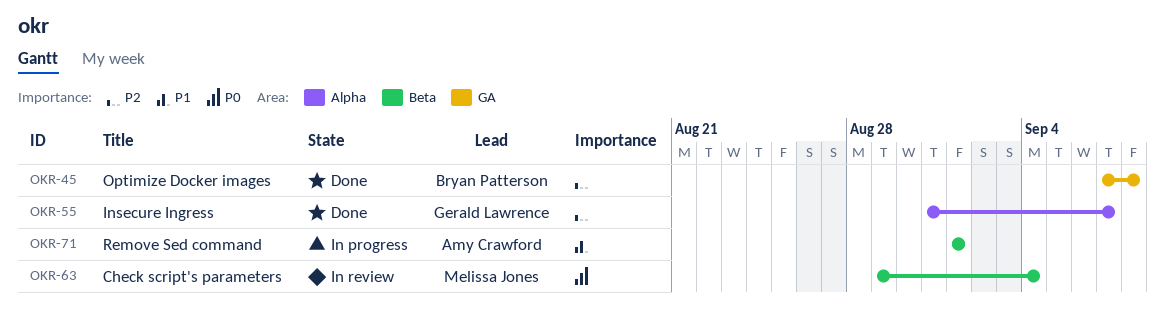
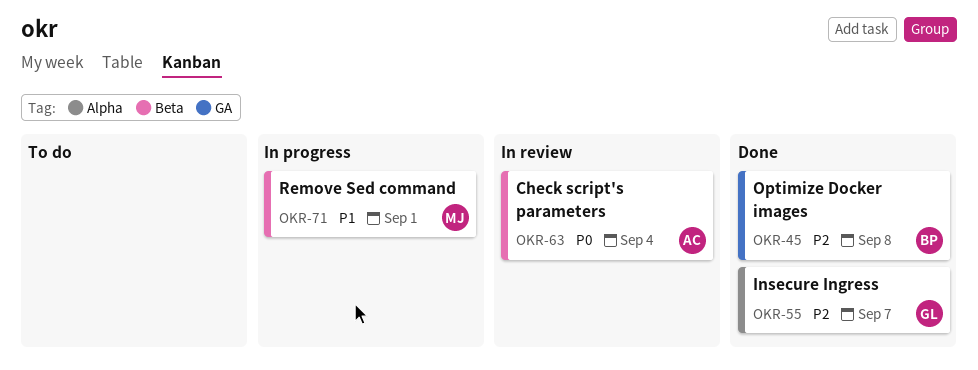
OKR-63, owner: Melissa Jones -> Amy Crawford
OKR-71, owner: Amy Crawford -> Melissa Jones

